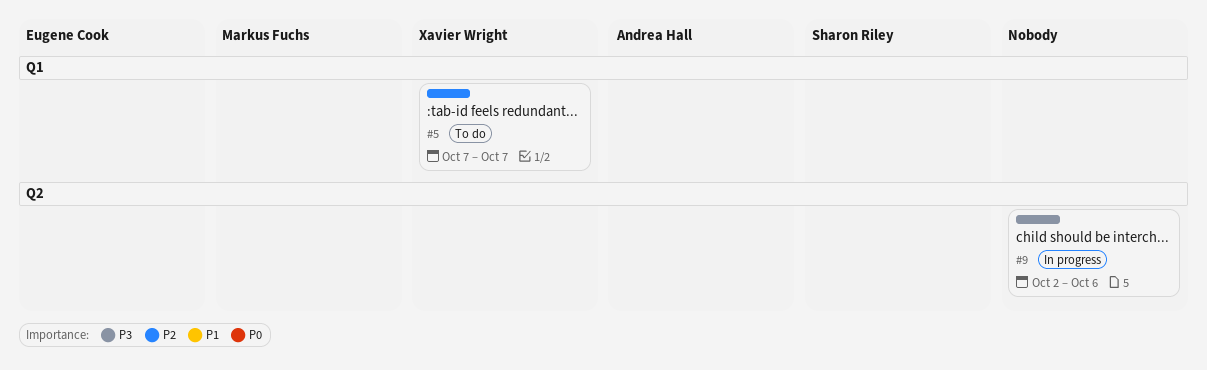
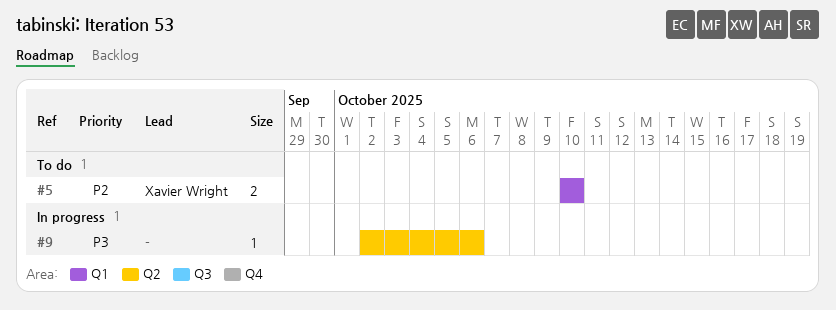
#5, start: Oct 7 -> Oct 10
#5, due: Oct 7 -> Oct 10

